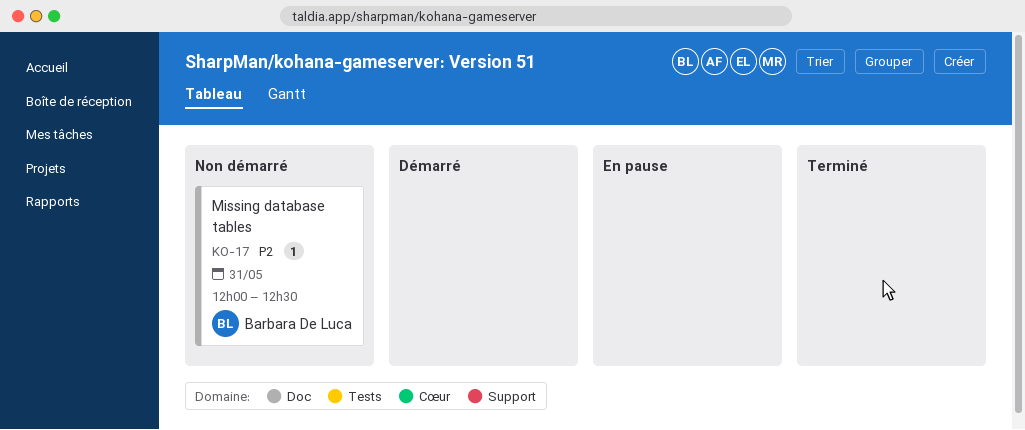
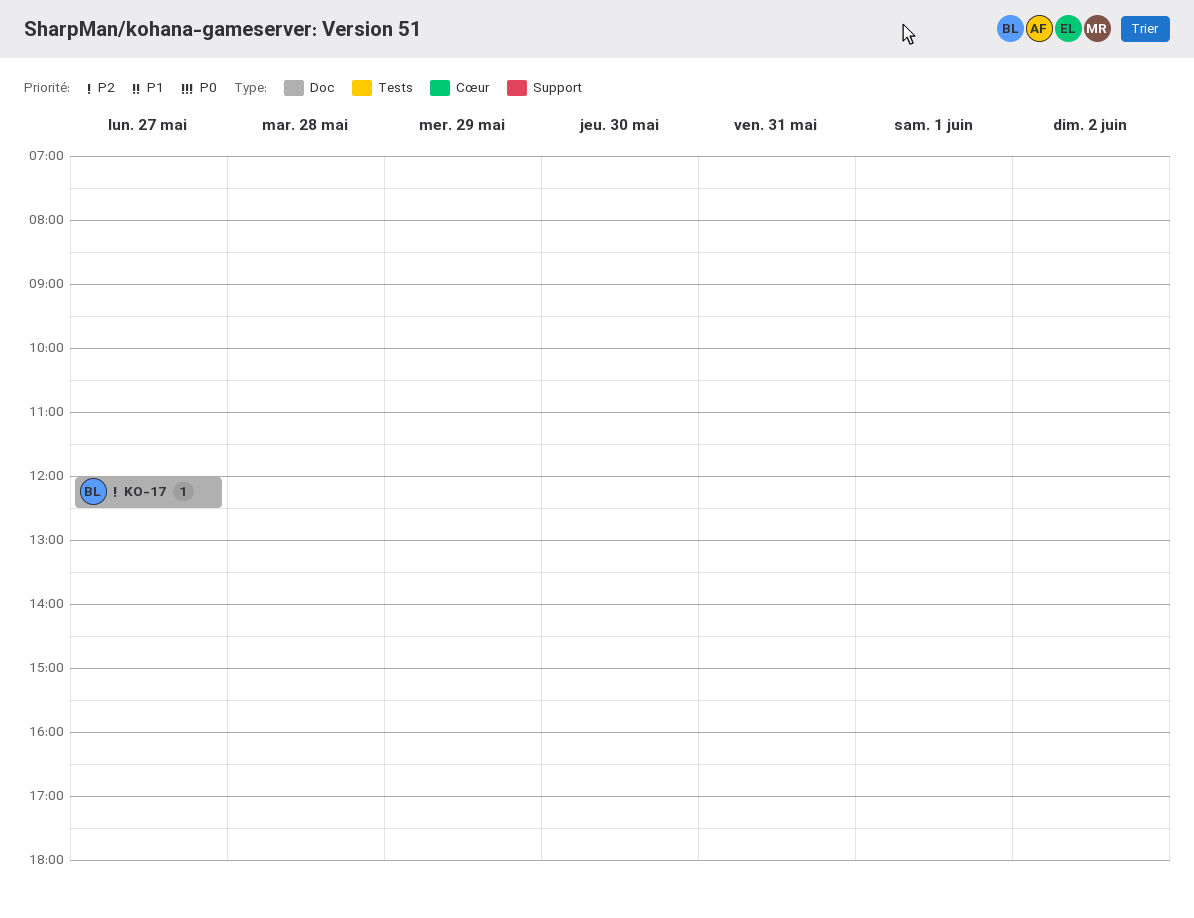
KO-17, day: May 31 -> May 27

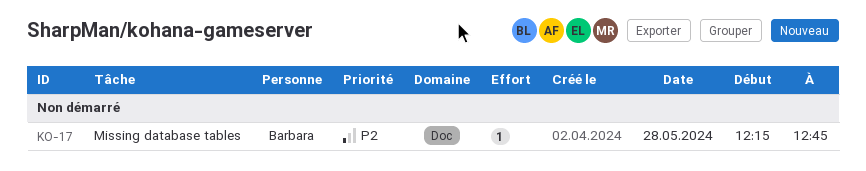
KO-17, day: May 27 -> May 28
KO-17, begins: 12:00 -> 12:15
KO-17, ends: 12:30 -> 12:45

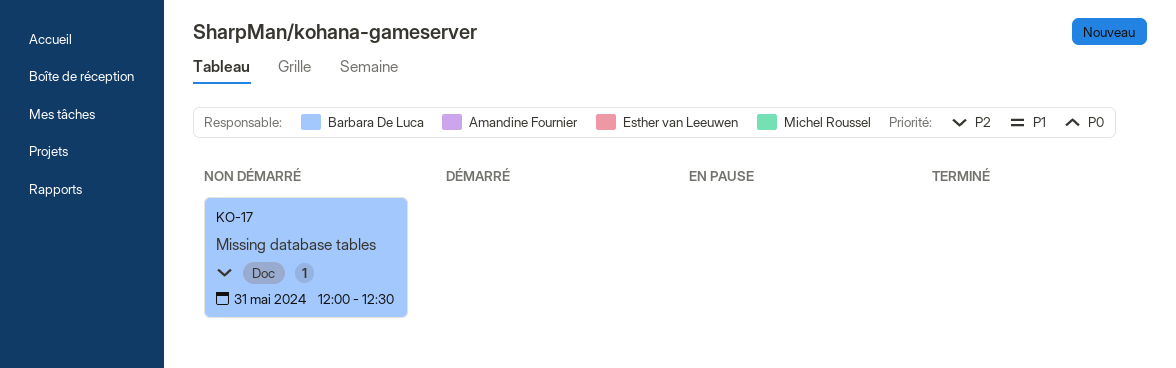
KO-17, day: May 28 -> May 31
KO-17, begins: 12:15 -> 12:00
KO-17, ends: 12:45 -> 12:30

